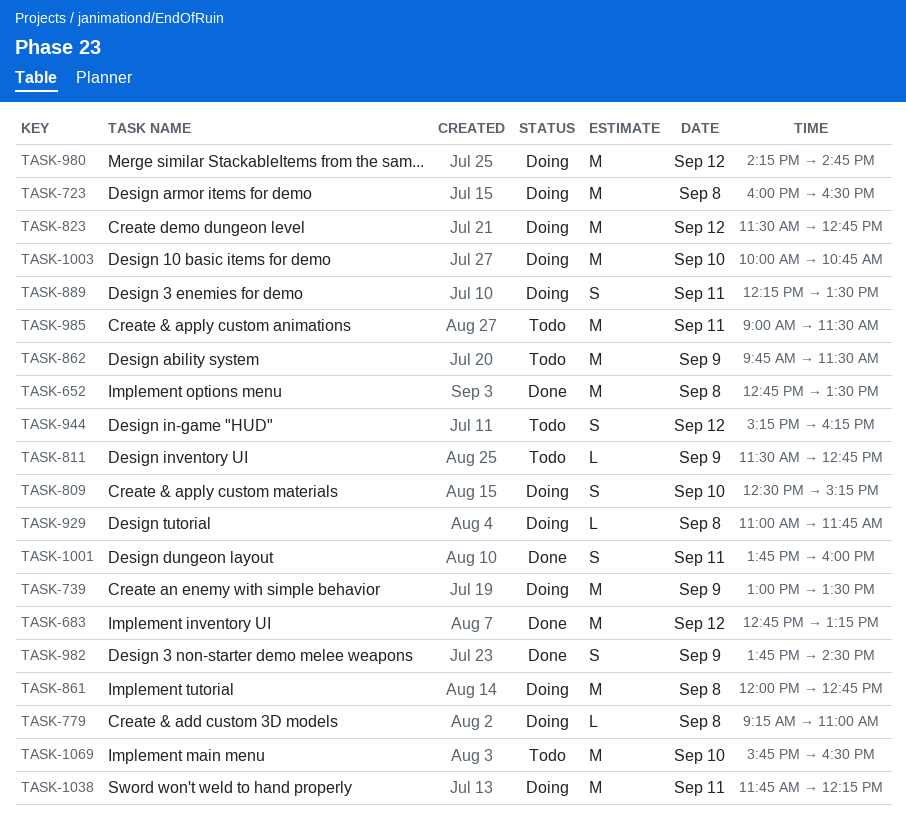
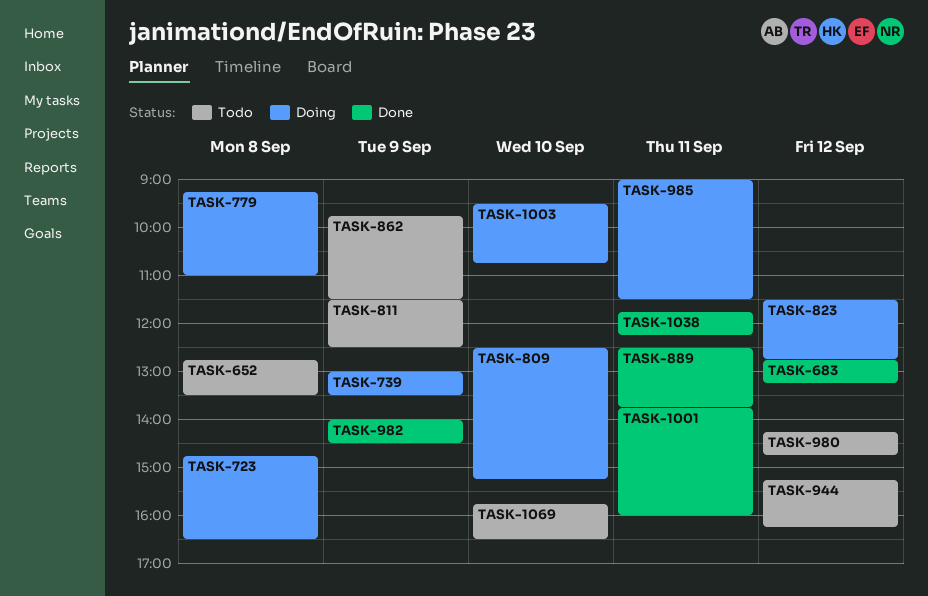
TASK-652, status: Done -> Todo
TASK-723, begins: 16:00 -> 14:45
TASK-811, ends: 12:45 -> 12:30
TASK-861: present -> none
TASK-889, status: Doing -> Done
TASK-889, begins: 12:15 -> 12:30
TASK-889, ends: 13:30 -> 13:45
TASK-929: present -> none
TASK-980, status: Doing -> Todo
TASK-982, begins: 13:45 -> 14:00
TASK-985, status: Todo -> Doing
TASK-1003, begins: 10:00 -> 09:30
TASK-1038, status: Doing -> Done

